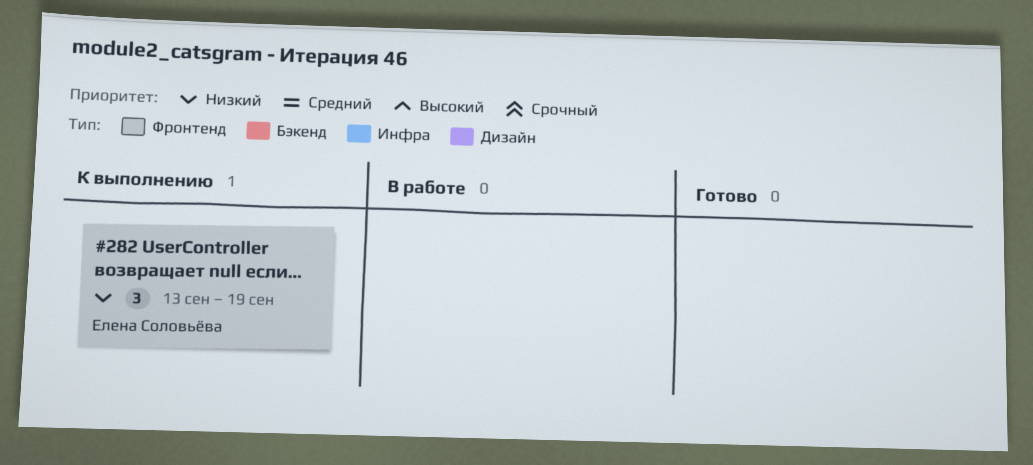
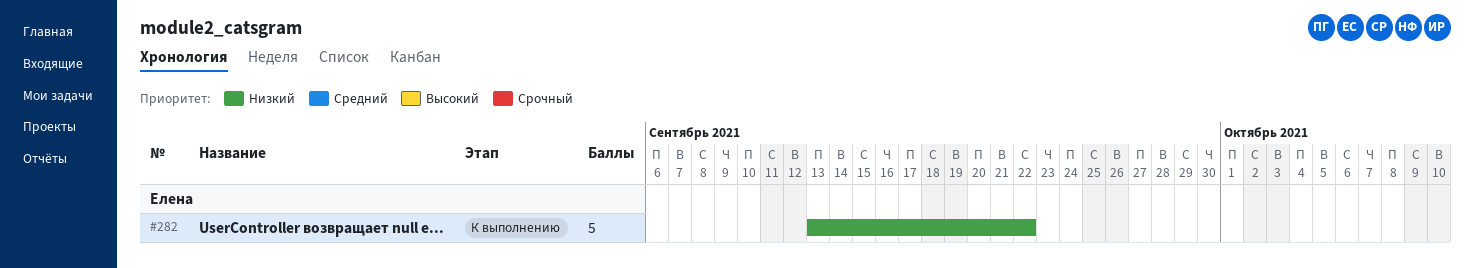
#282, estimate: 3 -> 5
#282, due: Sep 19 -> Sep 22

